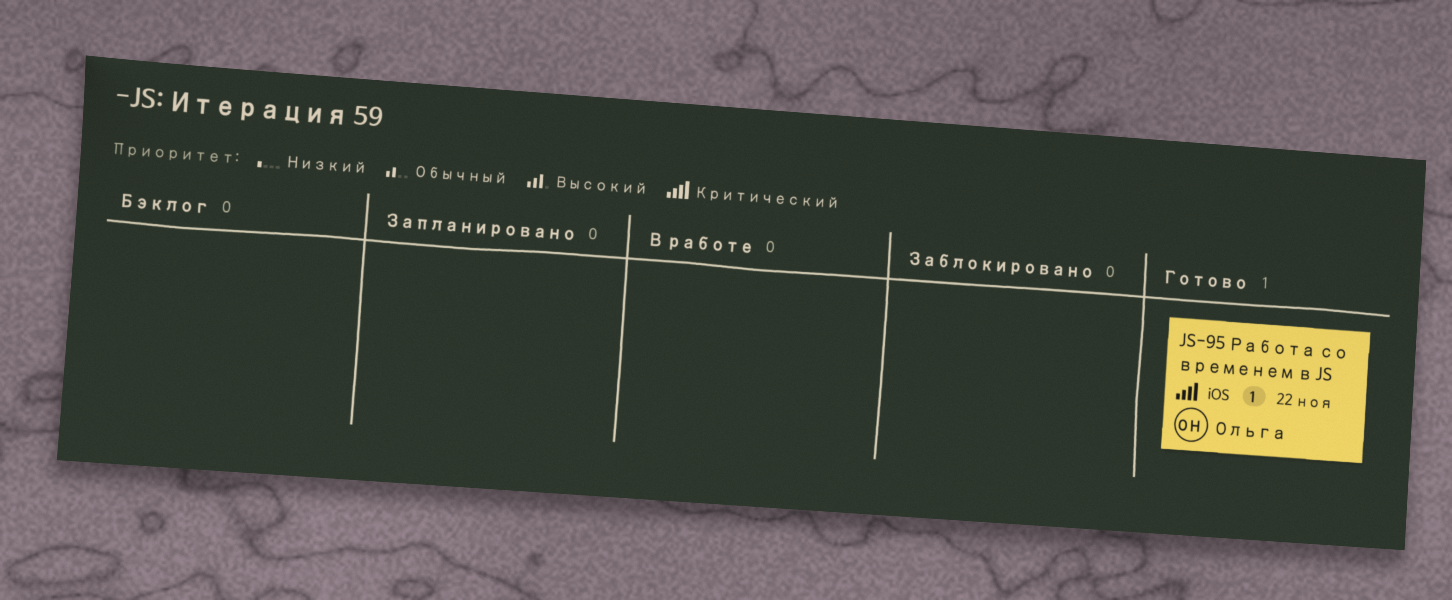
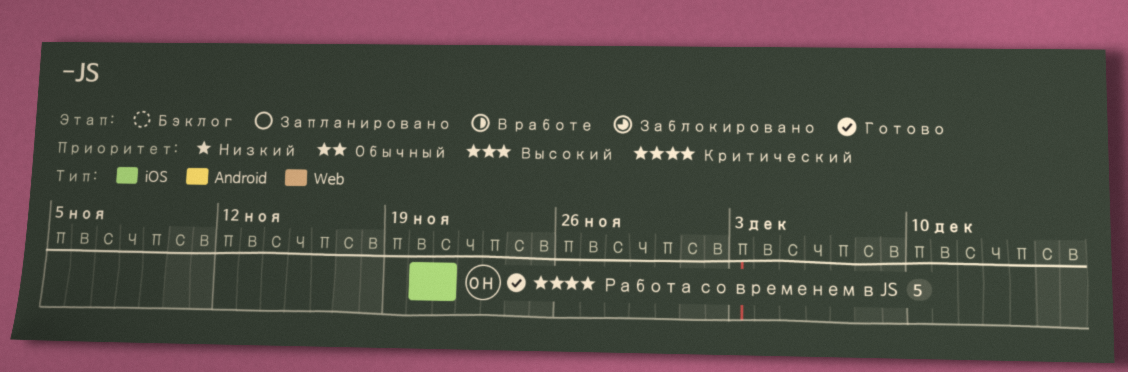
Работа со временем в JS, estimate: 1 -> 5
Работа со временем в JS, due: Nov 22 -> Nov 21

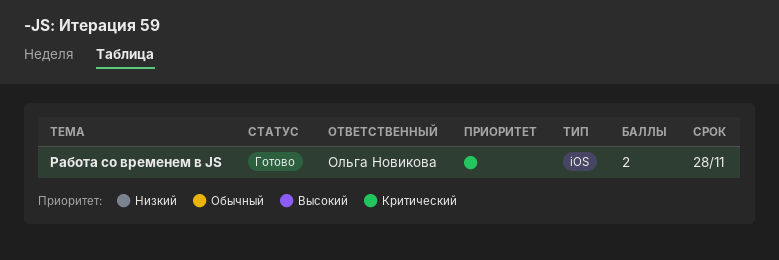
Работа со временем в JS, estimate: 5 -> 2
Работа со временем в JS, due: Nov 21 -> Nov 28

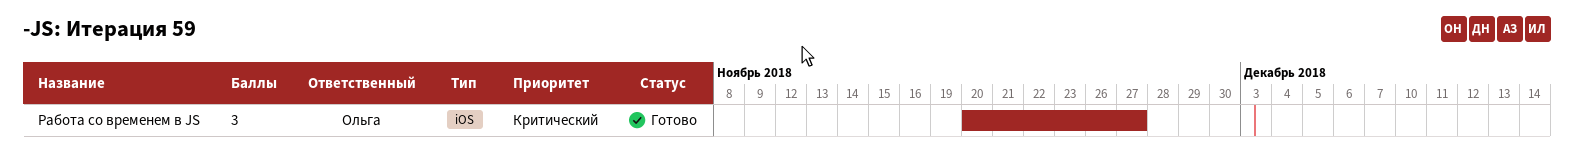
Работа со временем в JS, estimate: 2 -> 3
Работа со временем в JS, due: Nov 28 -> Nov 27

